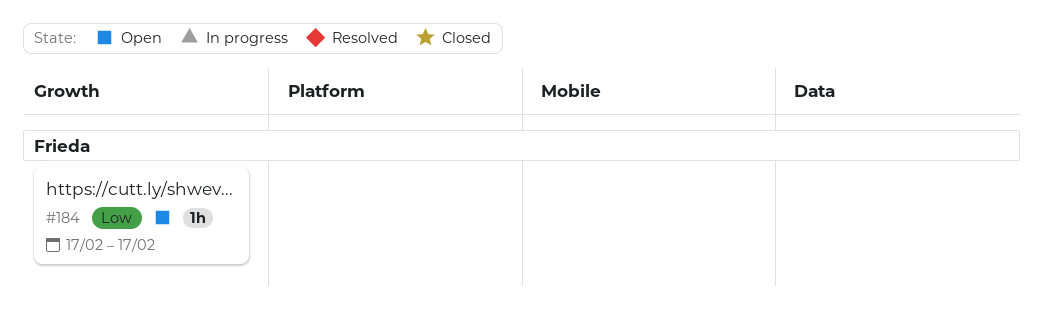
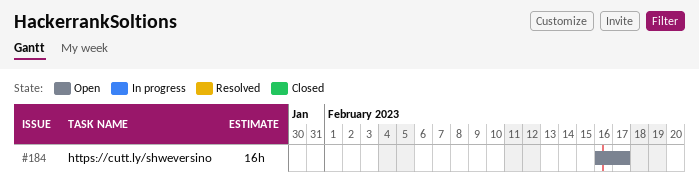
#184, estimate: 1h -> 16h
#184, start: Feb 17 -> Feb 16

